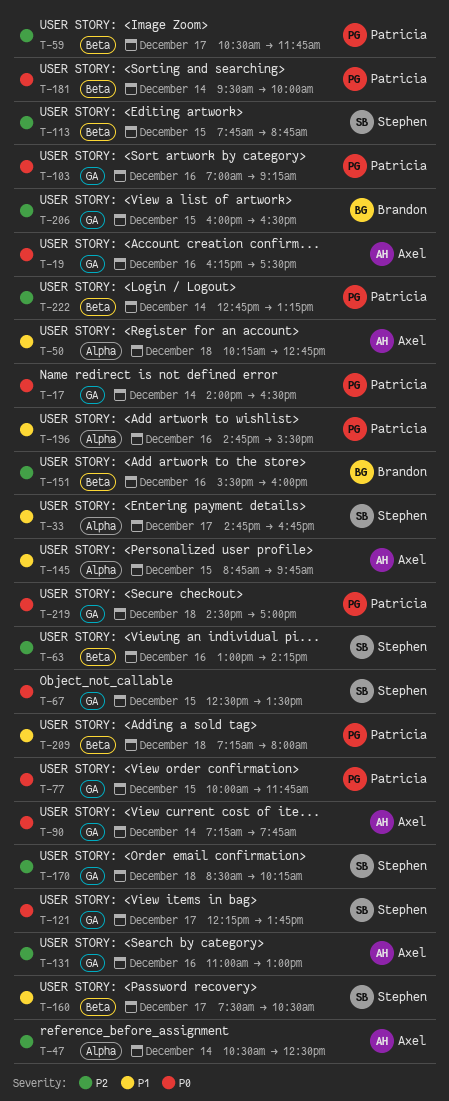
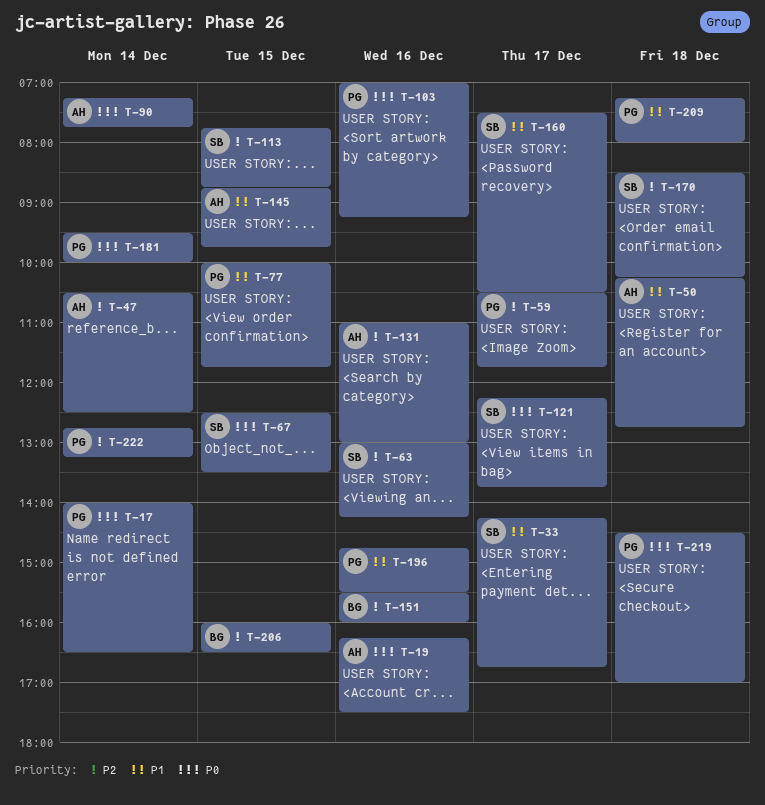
T-33, begins: 14:45 -> 14:15
T-77, priority: P0 -> P1

